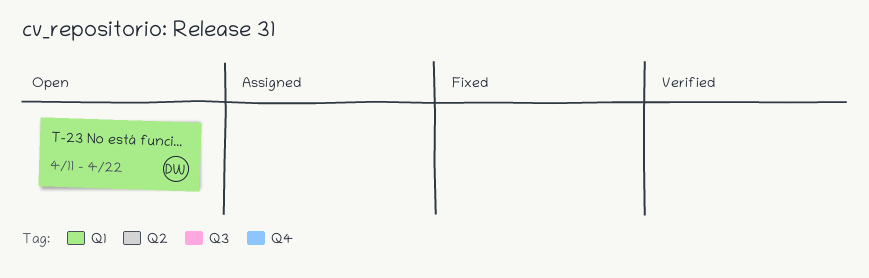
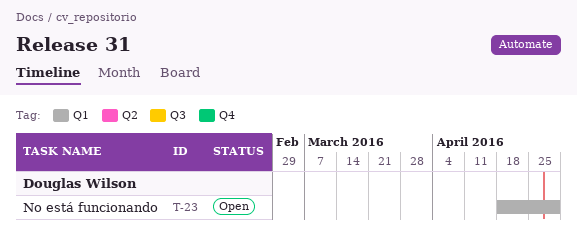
T-23, start: Apr 11 -> Apr 18
T-23, due: Apr 22 -> Apr 29

